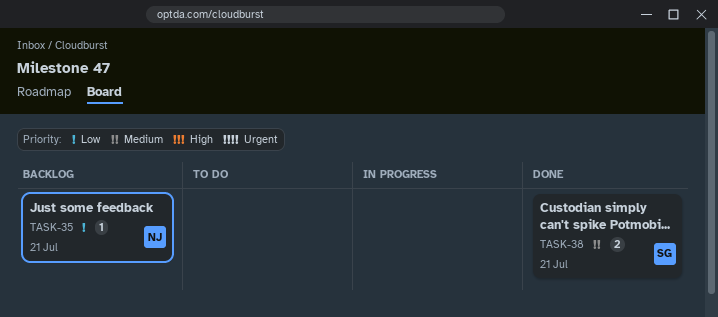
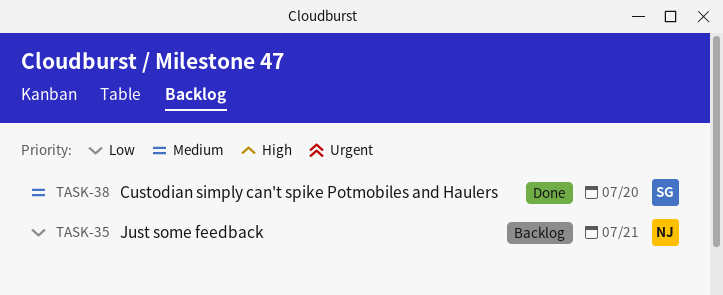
TASK-38, due: Jul 21 -> Jul 20

